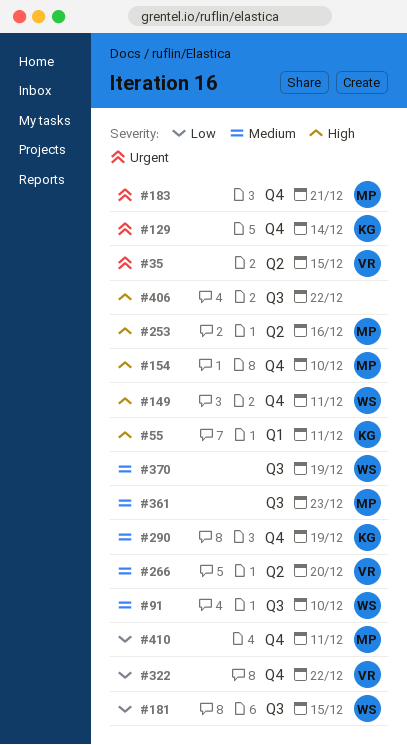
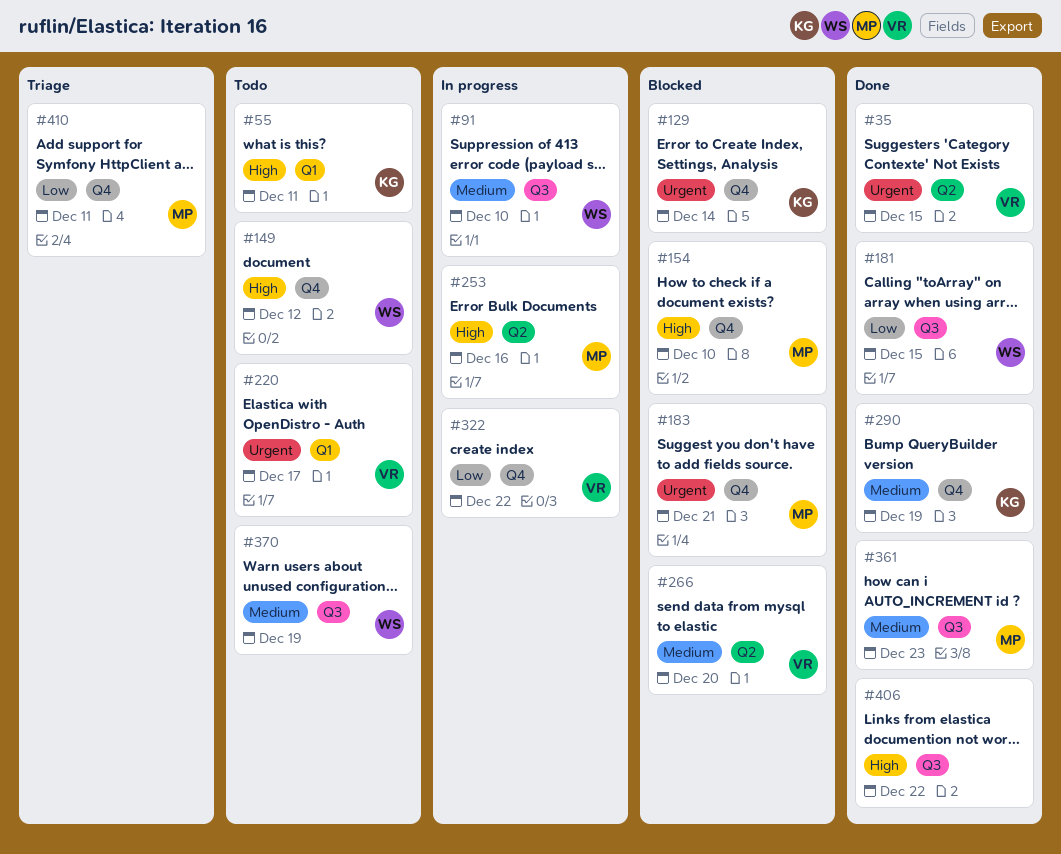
#149, due: Dec 11 -> Dec 12
#220: none -> present

